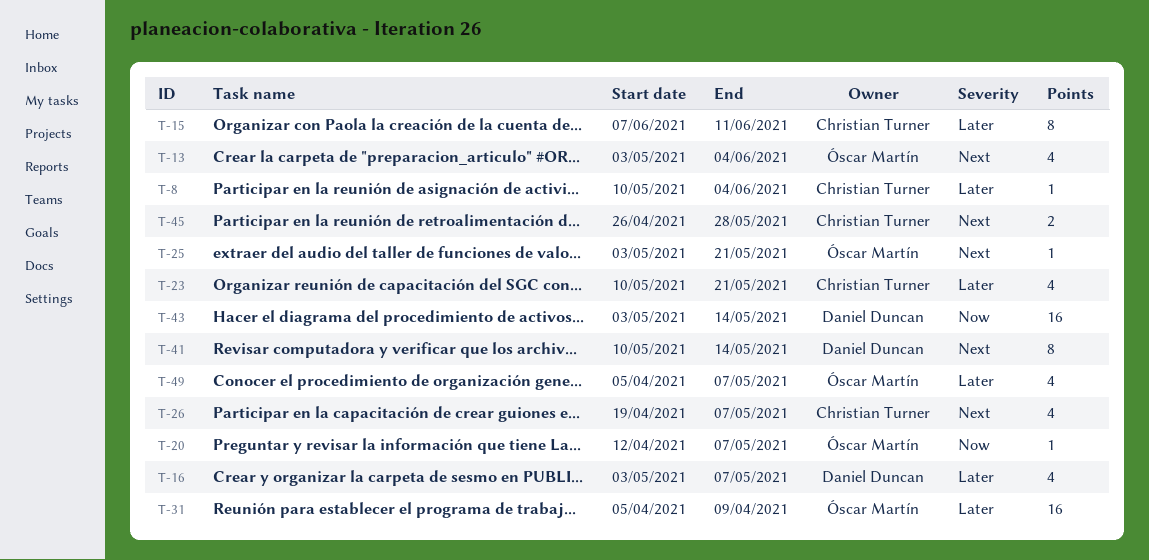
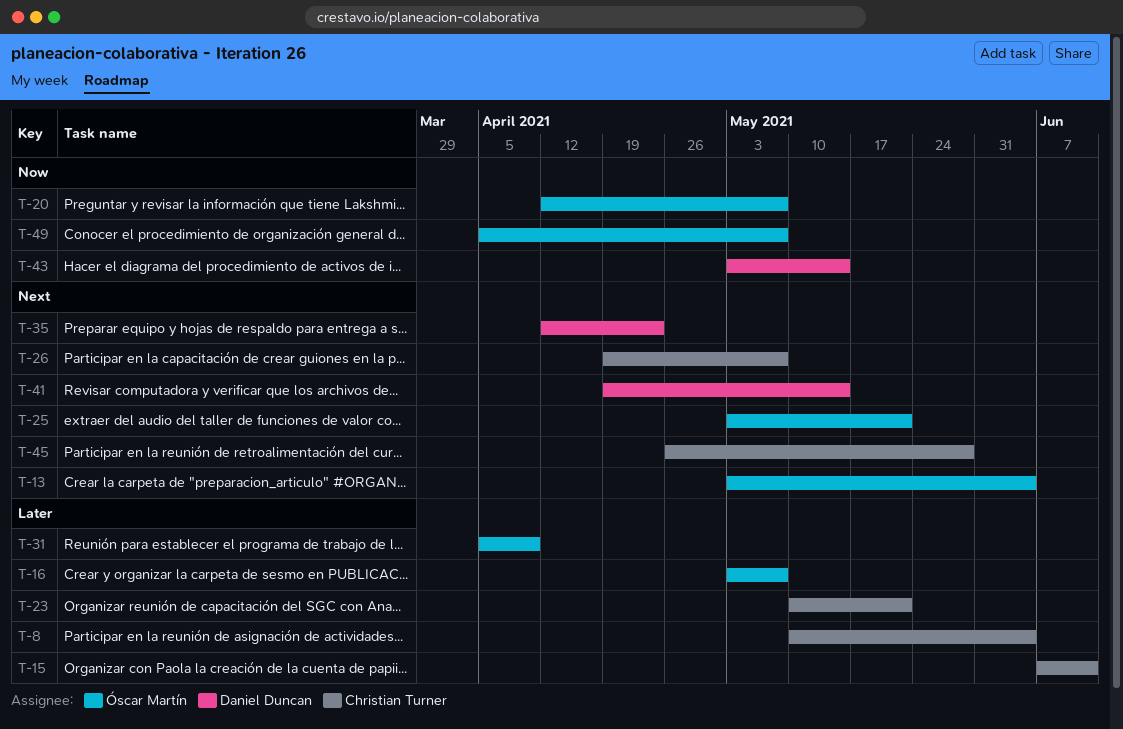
T-16, owner: Daniel Duncan -> Óscar Martín
T-35: none -> present
T-41, start: May 10 -> Apr 19
T-49, priority: Later -> Now

